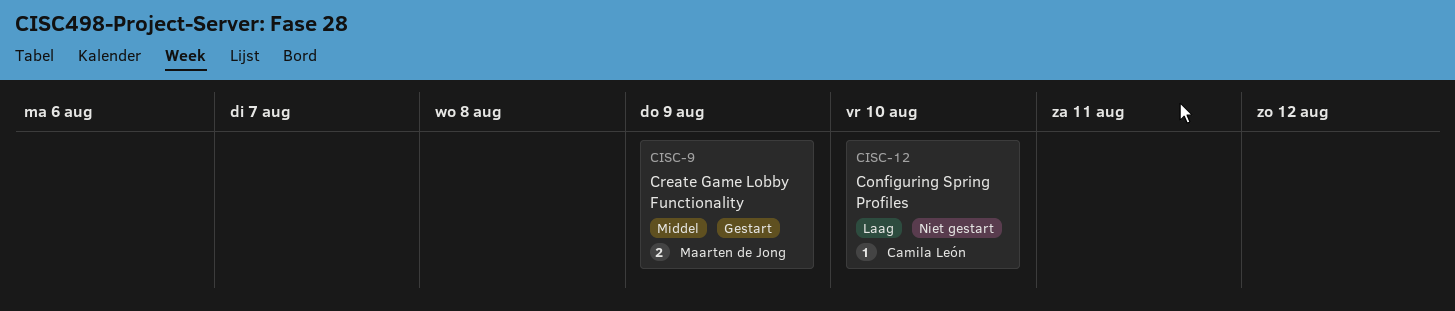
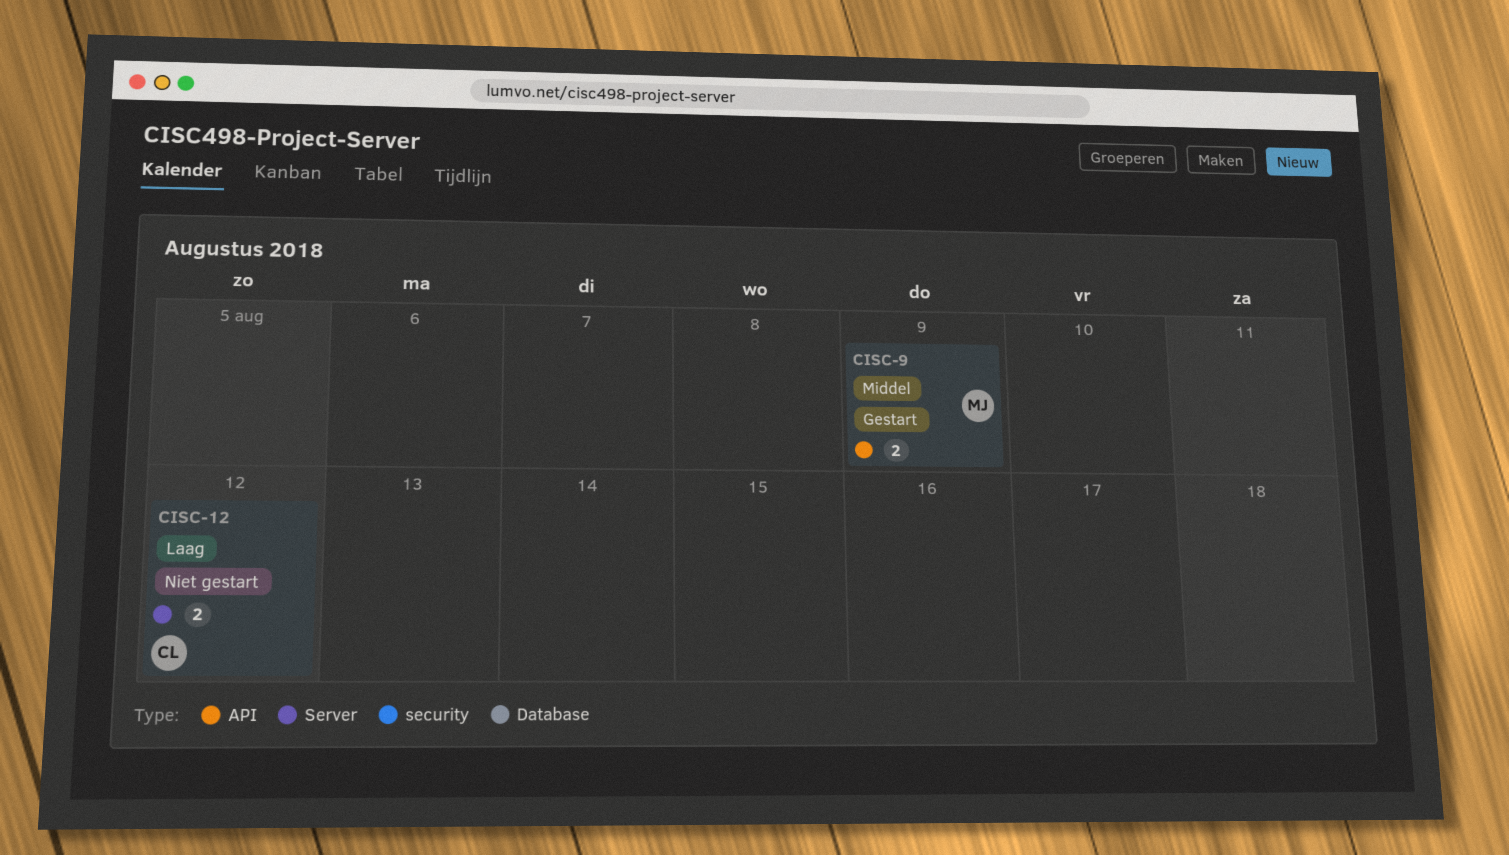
CISC-12, estimate: 1 -> 2
CISC-12, due: Aug 10 -> Aug 12

